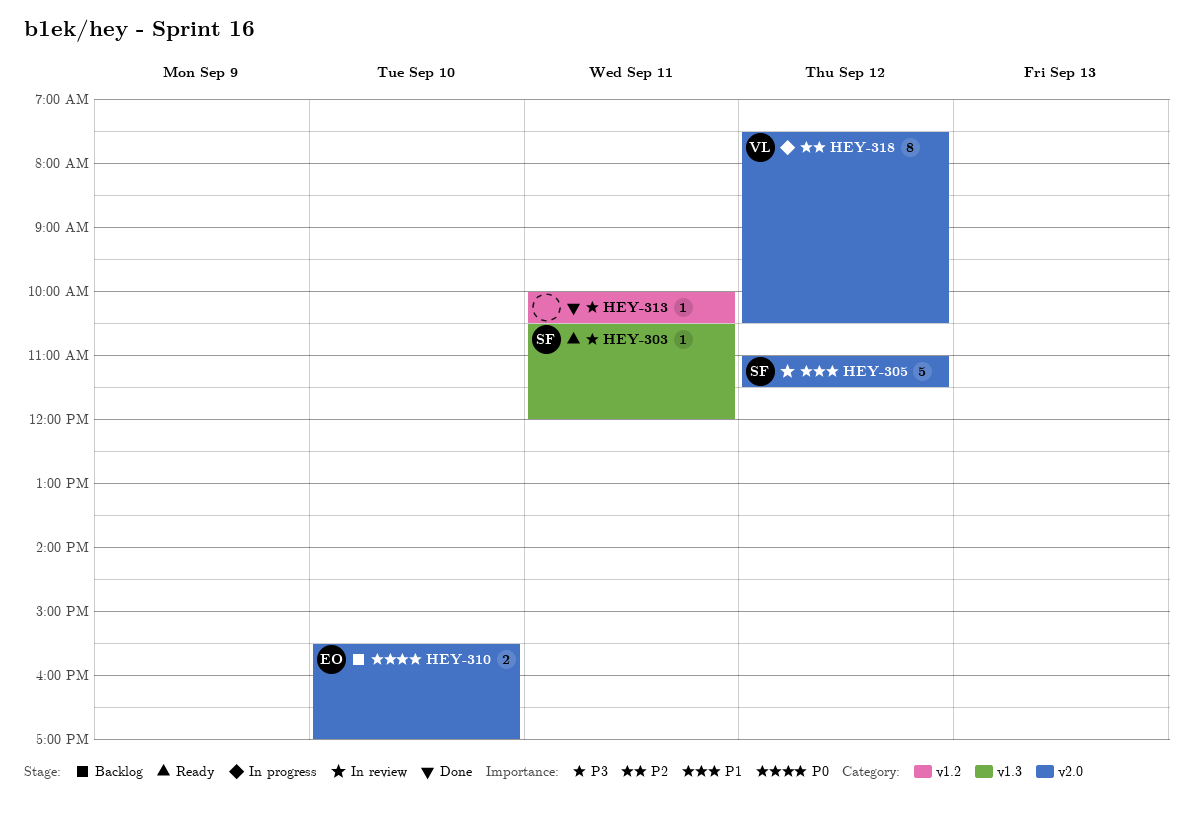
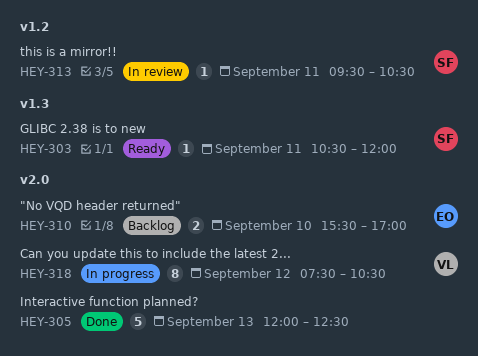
HEY-305, status: In review -> Done
HEY-305, owner: SF -> none
HEY-305, day: Sep 12 -> Sep 13
HEY-305, begins: 11:00 -> 12:00
HEY-305, ends: 11:30 -> 12:30
HEY-313, status: Done -> In review
HEY-313, owner: none -> SF
HEY-313, begins: 10:00 -> 09:30

